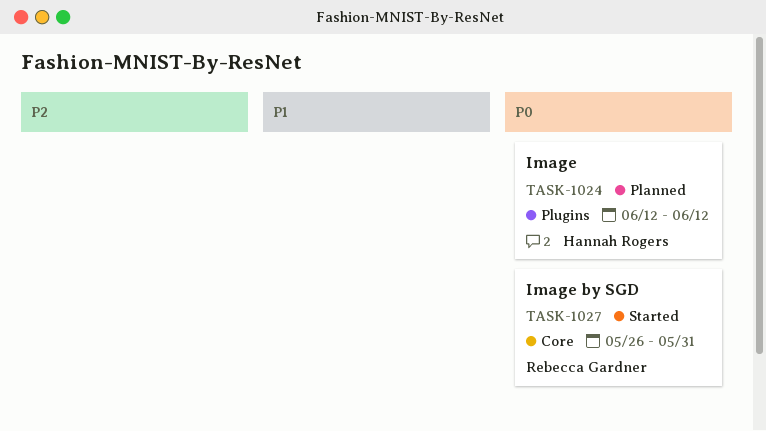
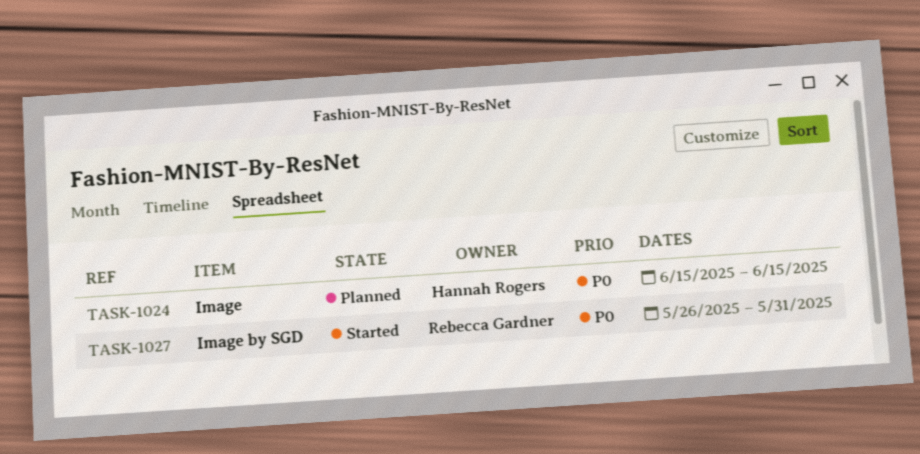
TASK-1024, start: Jun 12 -> Jun 15
TASK-1024, due: Jun 12 -> Jun 15

